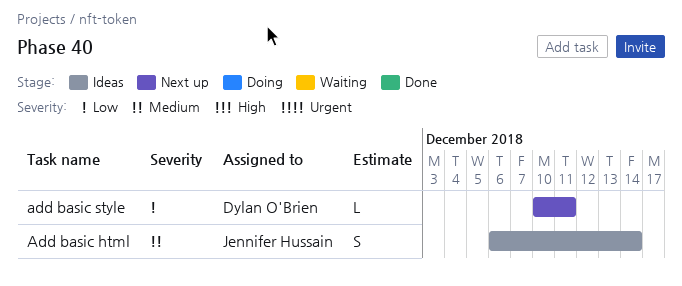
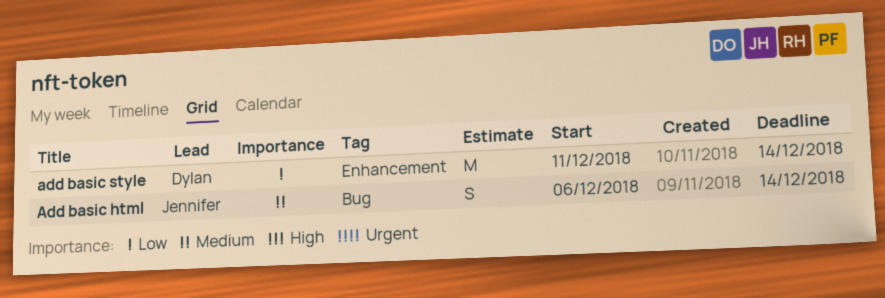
add basic style, estimate: L -> M
add basic style, start: Dec 10 -> Dec 11
add basic style, due: Dec 11 -> Dec 14

